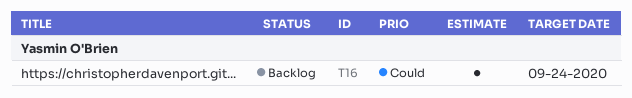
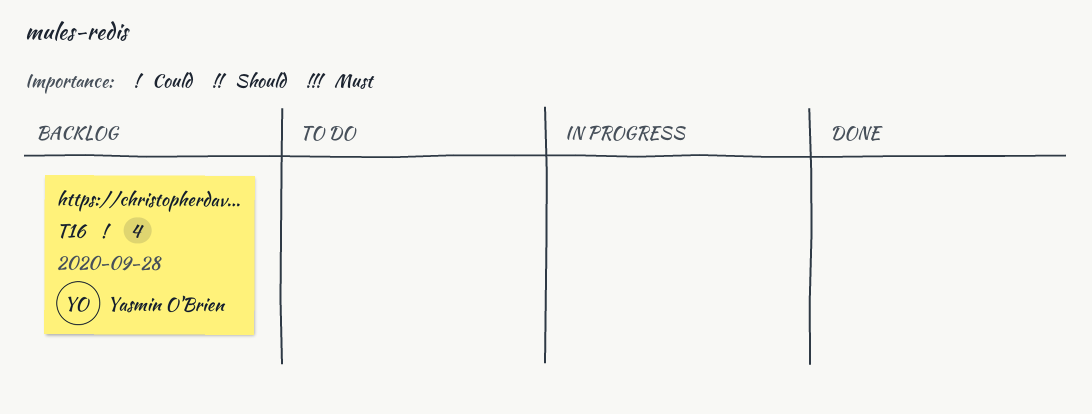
T16, estimate: 1 -> 4
T16, due: Sep 24 -> Sep 28

